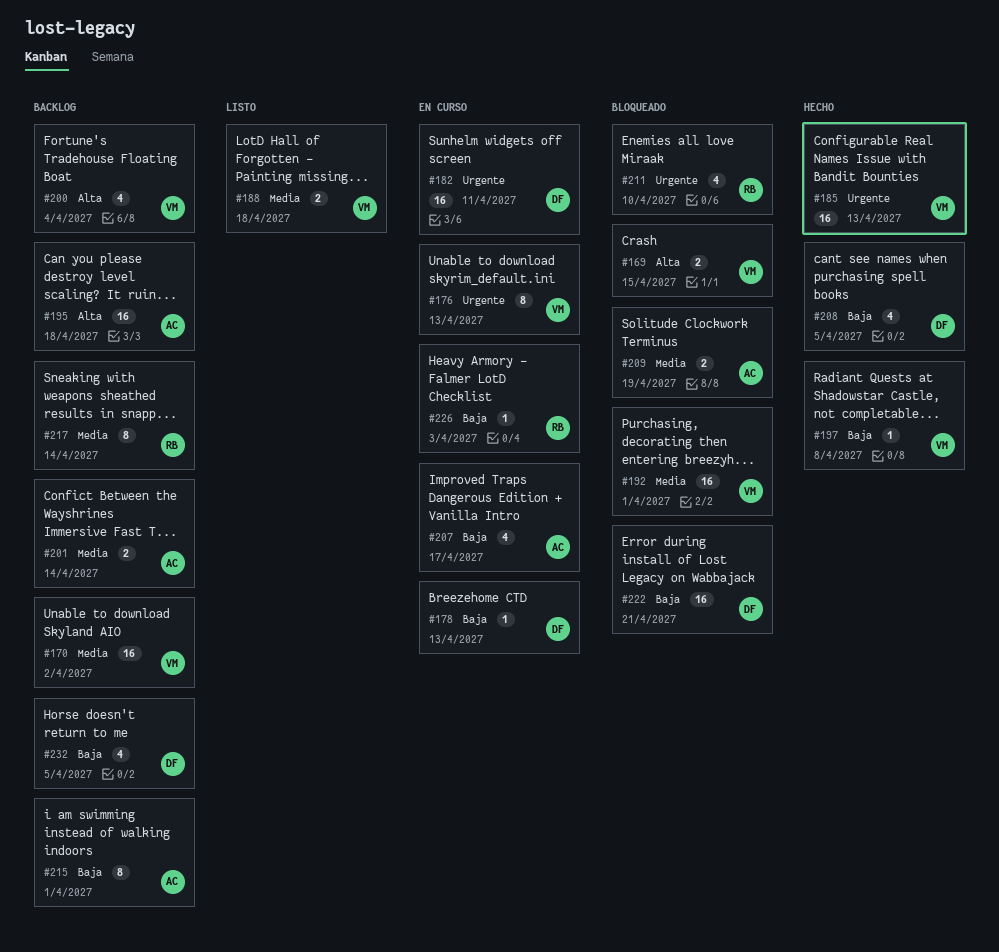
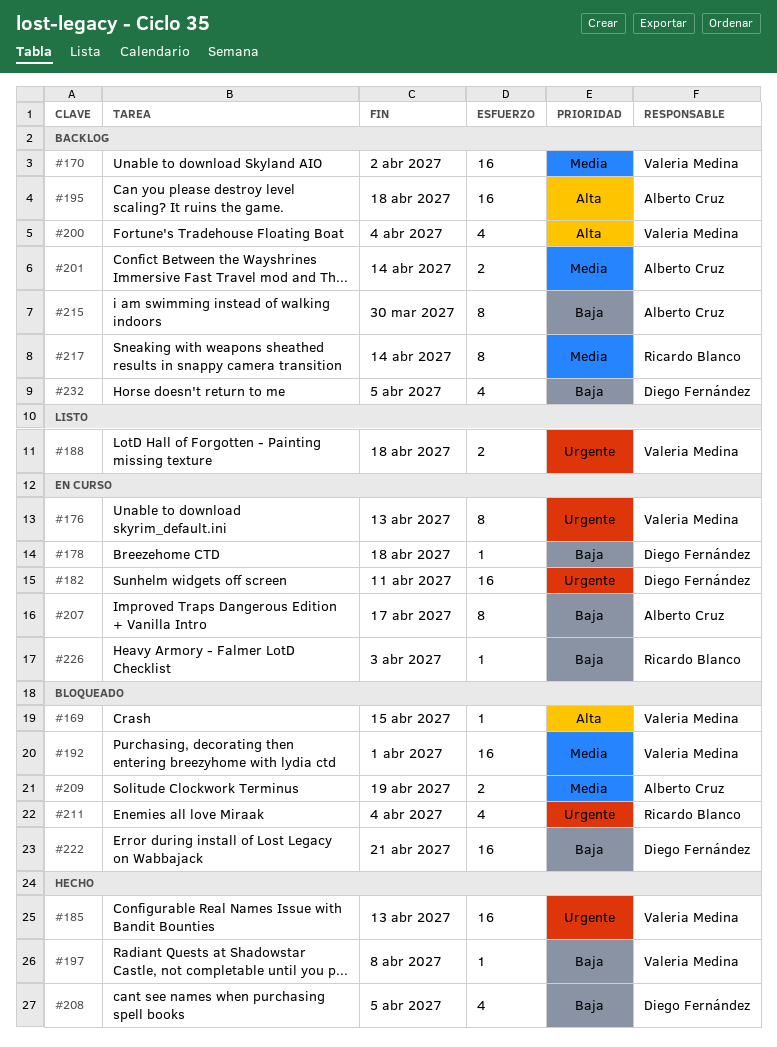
#169, estimate: 2 -> 1
#178, due: Apr 13 -> Apr 18
#188, priority: Media -> Urgente
#207, estimate: 4 -> 8
#211, due: Apr 10 -> Apr 4
#215, due: Apr 1 -> Mar 30

